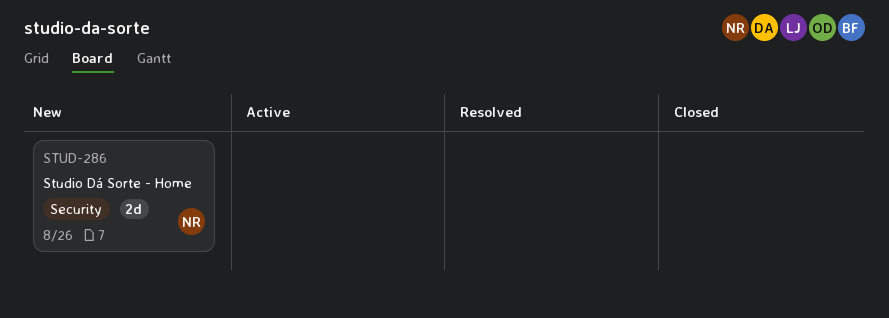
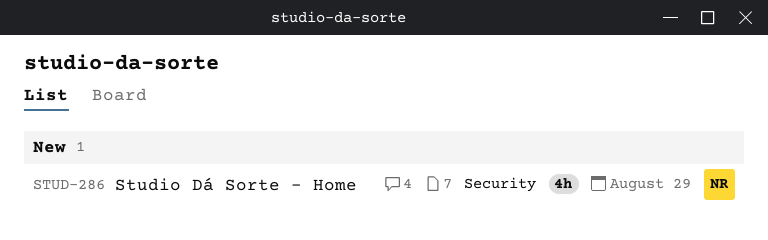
STUD-286, estimate: 2d -> 4h
STUD-286, due: Aug 26 -> Aug 29

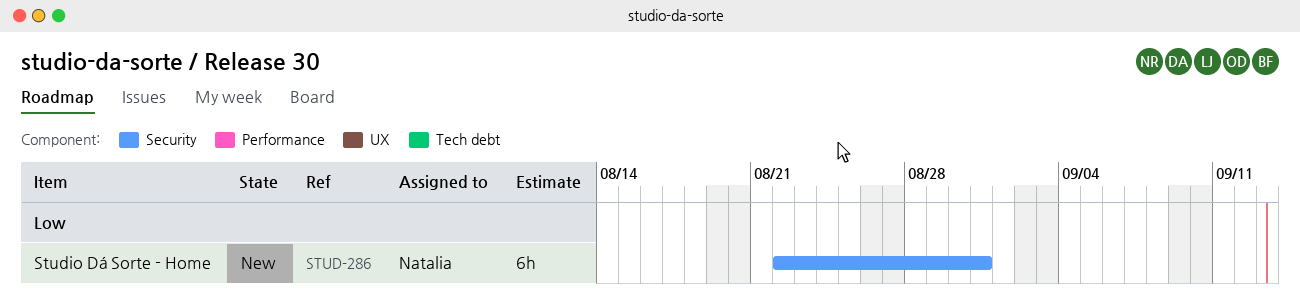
STUD-286, estimate: 4h -> 6h
STUD-286, due: Aug 29 -> Aug 31

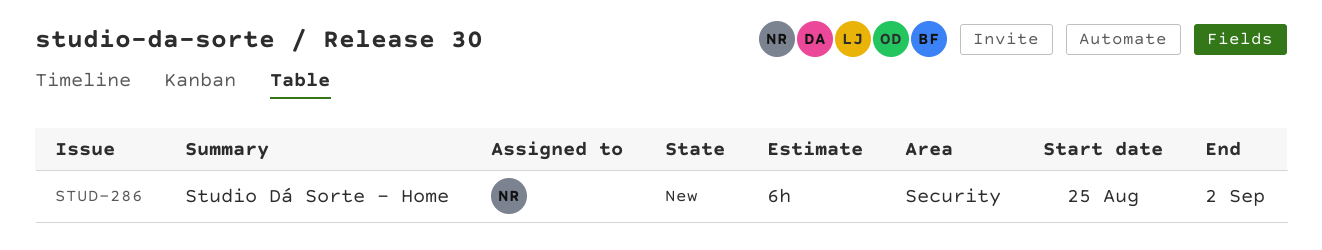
STUD-286, start: Aug 22 -> Aug 25
STUD-286, due: Aug 31 -> Sep 2

